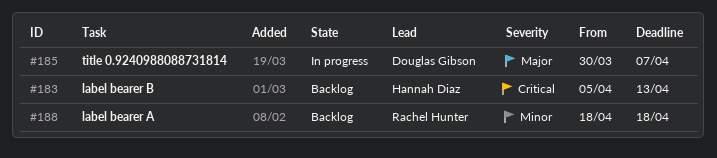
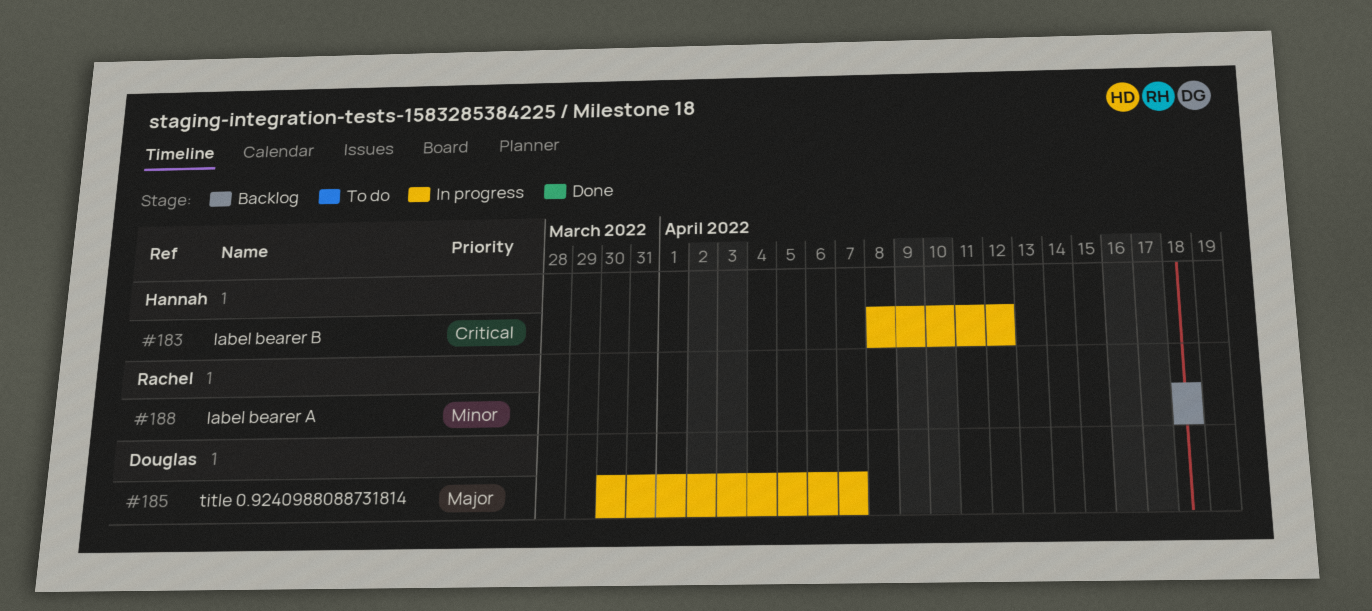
#183, status: Backlog -> In progress
#183, start: Apr 5 -> Apr 8
#183, due: Apr 13 -> Apr 12

